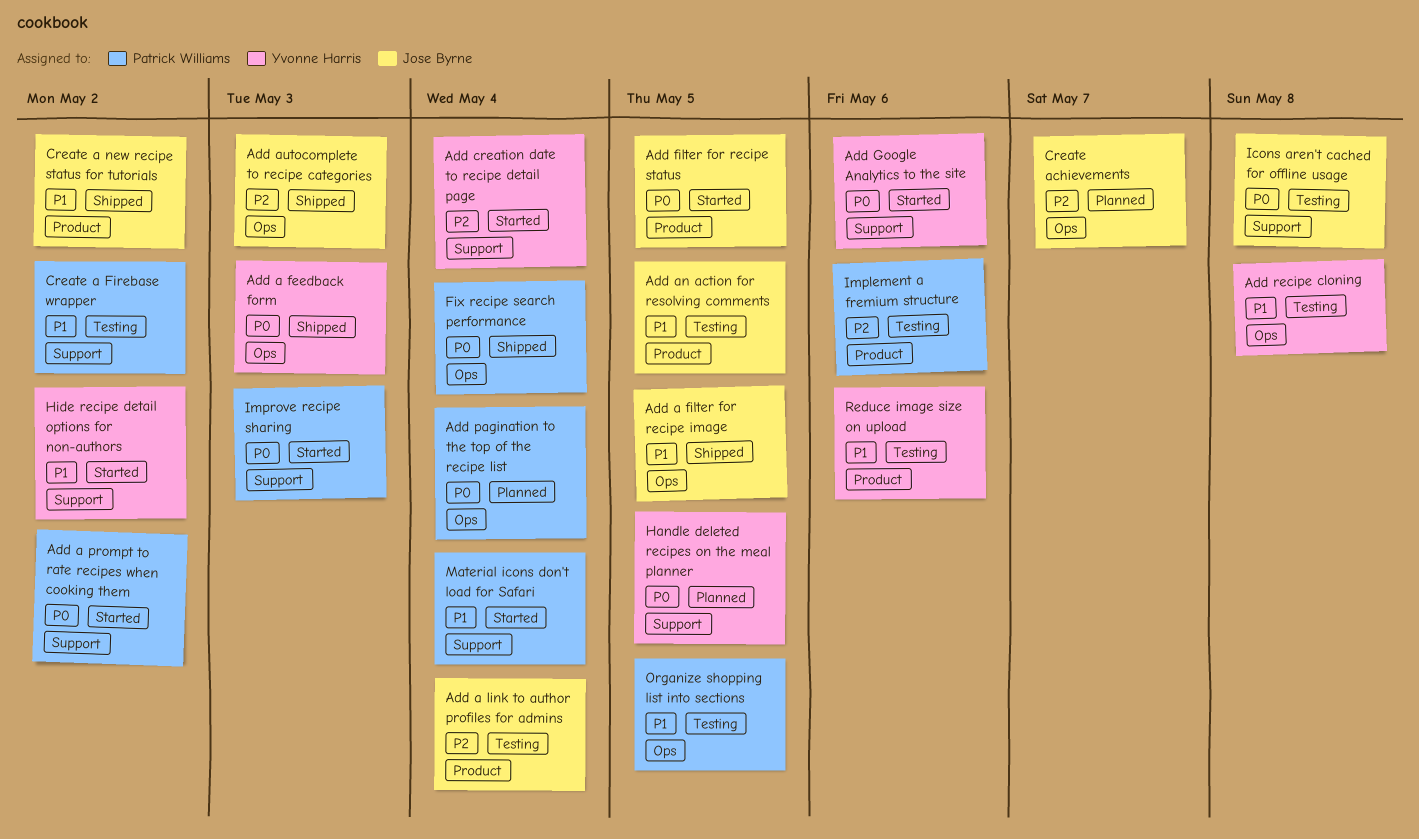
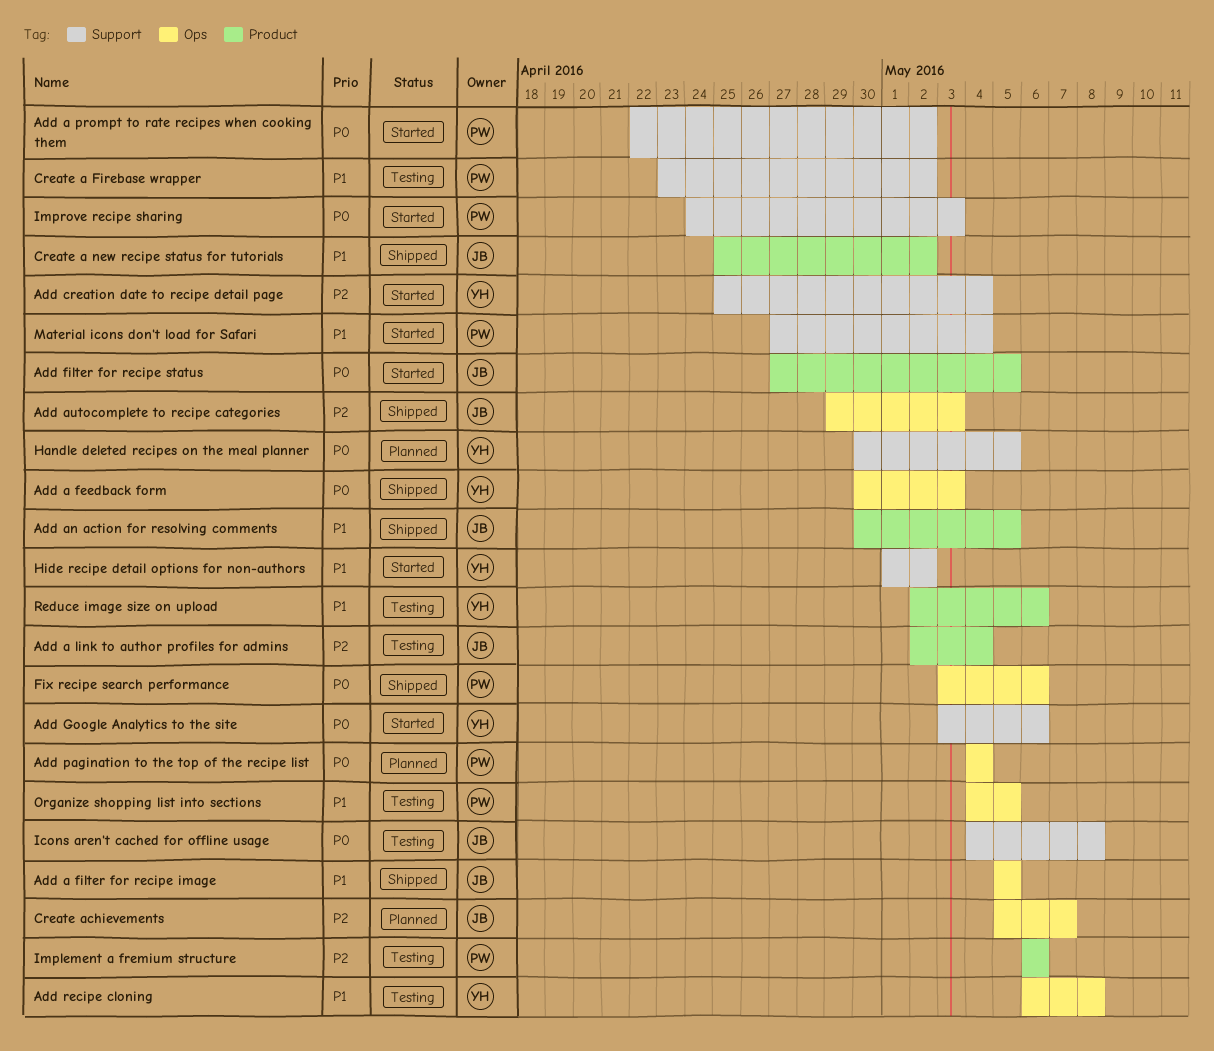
Add an action for resolving comments, status: Testing -> Shipped
Fix recipe search performance, due: May 4 -> May 6

